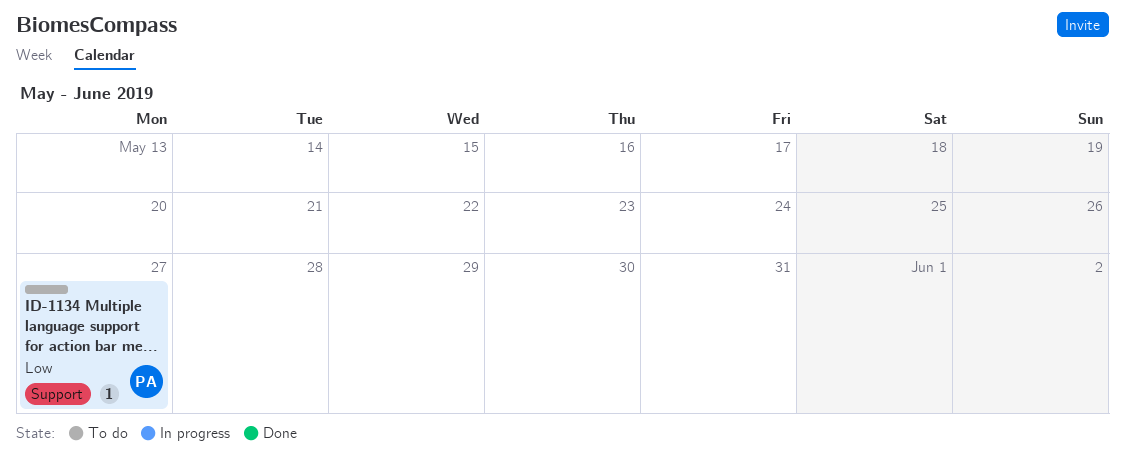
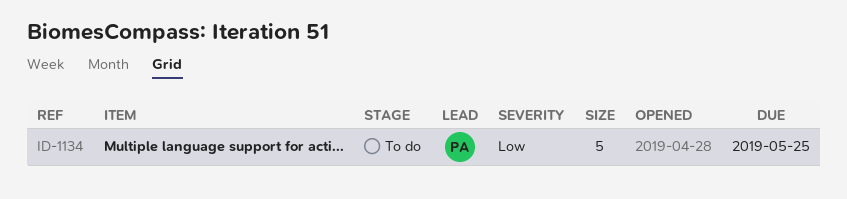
ID-1134, estimate: 1 -> 5
ID-1134, due: May 27 -> May 25

